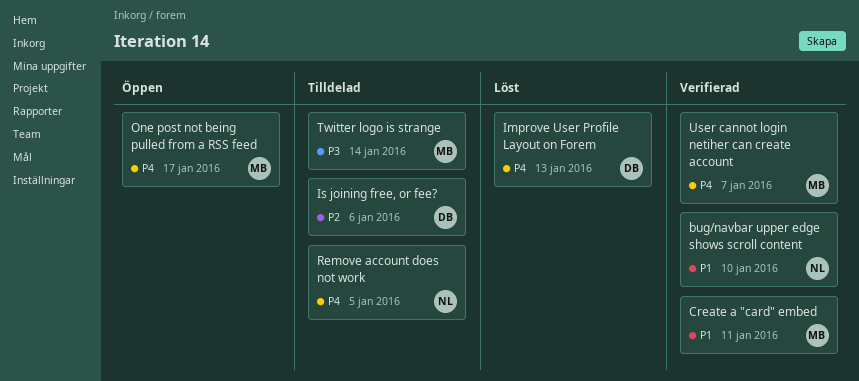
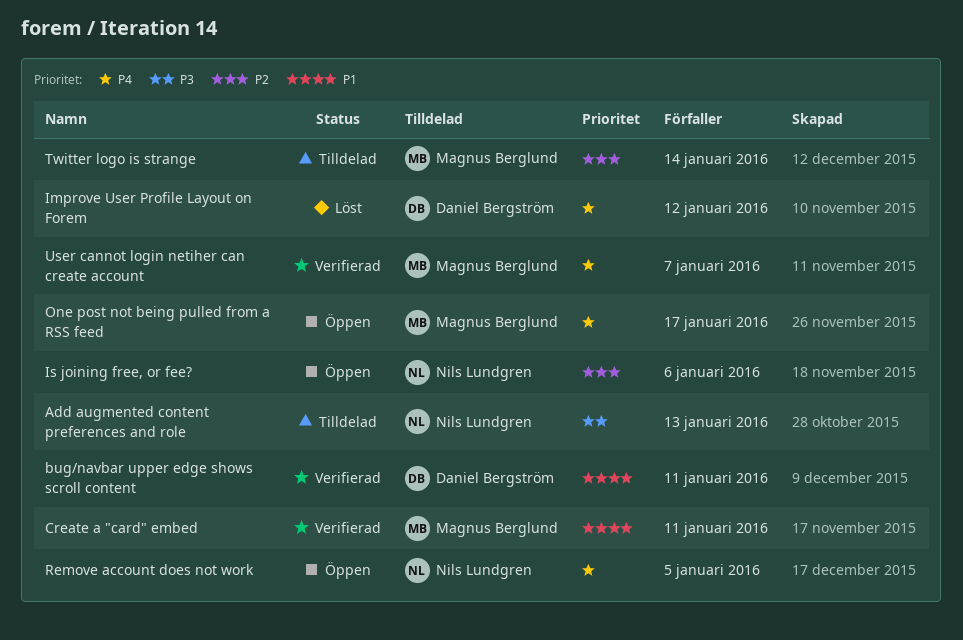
Add augmented content preferences and role: none -> present
bug/navbar upper edge shows scroll content, owner: Nils Lundgren -> Daniel Bergström
bug/navbar upper edge shows scroll content, due: Jan 10 -> Jan 11
Improve User Profile Layout on Forem, due: Jan 13 -> Jan 12
Is joining free, or fee?, status: Tilldelad -> Öppen
Is joining free, or fee?, owner: Daniel Bergström -> Nils Lundgren
Remove account does not work, status: Tilldelad -> Öppen
Twitter logo is strange, priority: P3 -> P2

